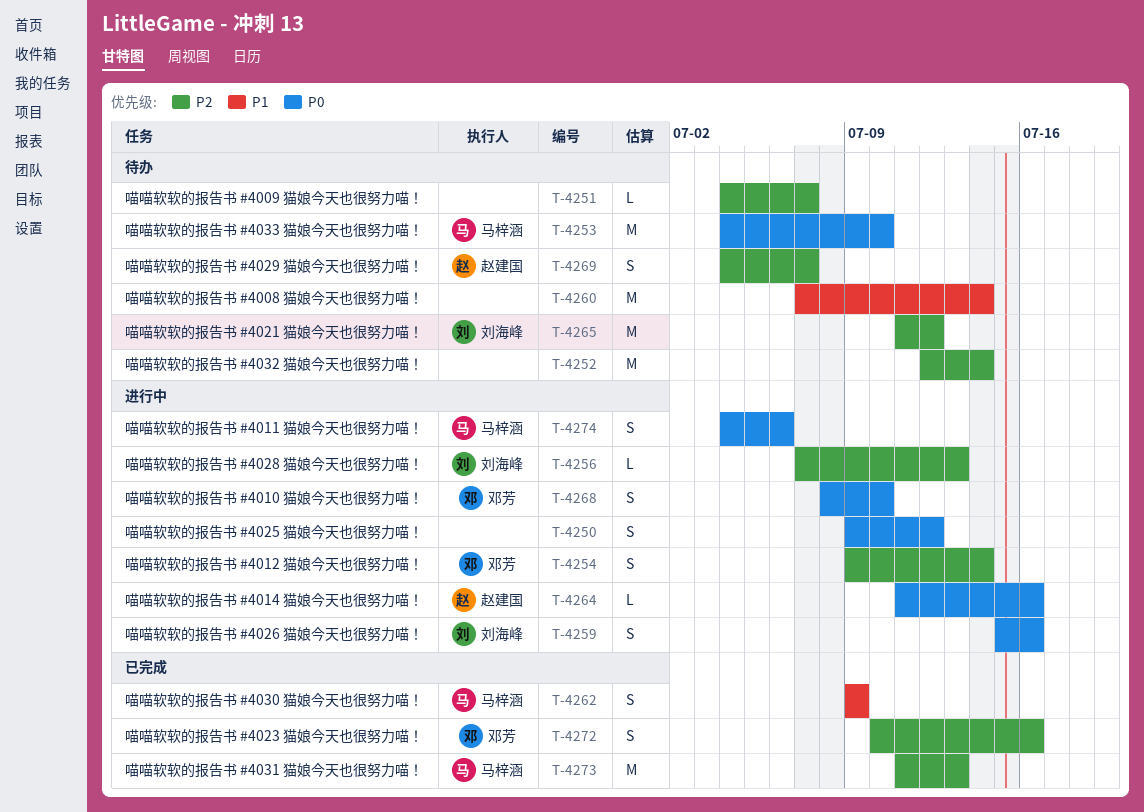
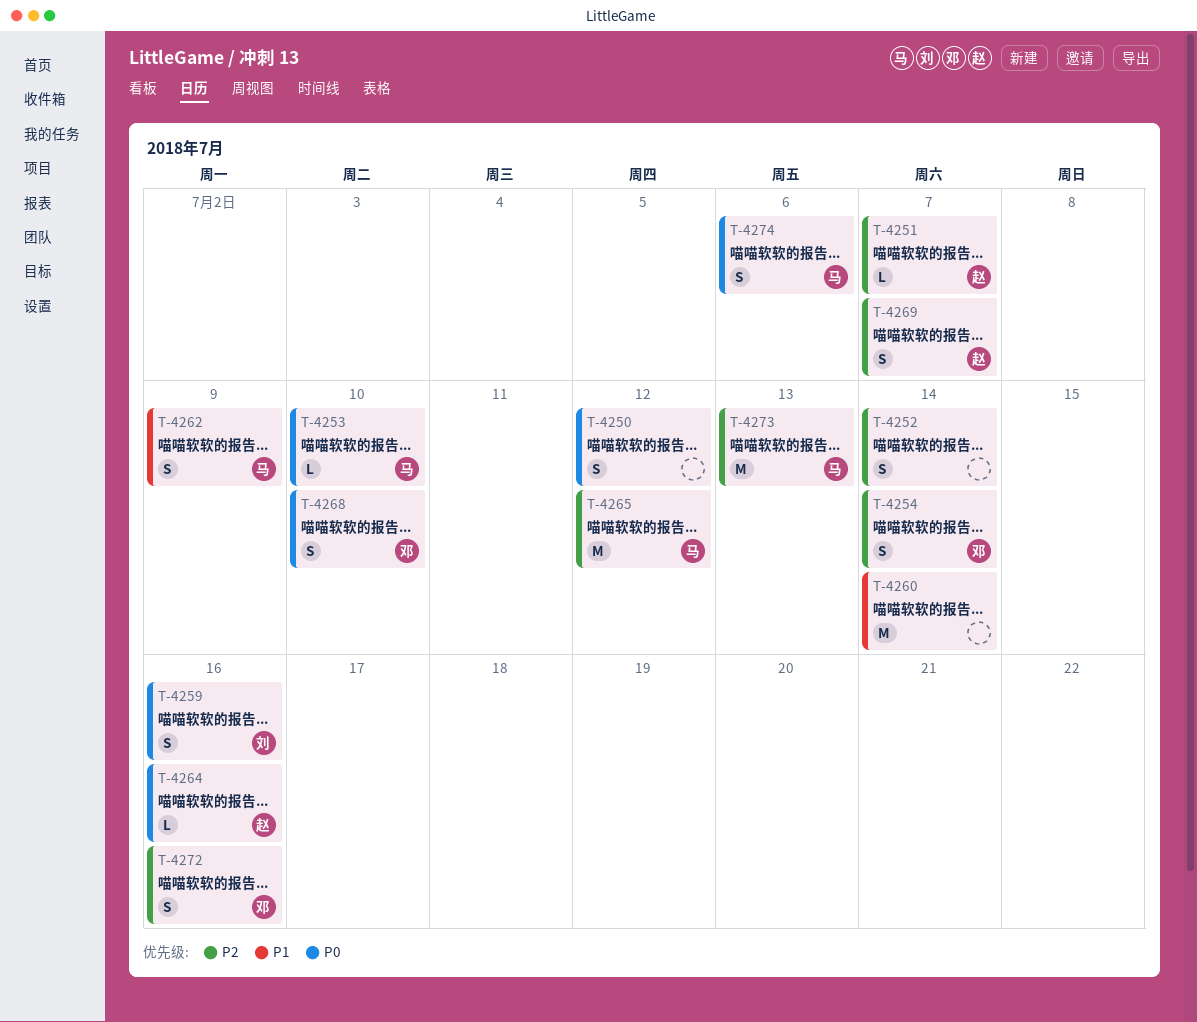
T-4251, owner: none -> 赵建国
T-4252, estimate: M -> S
T-4253, estimate: M -> L
T-4256: present -> none
T-4265, owner: 刘海峰 -> 马梓涵

